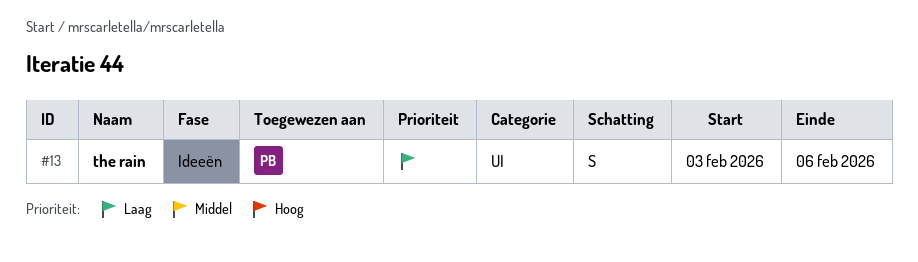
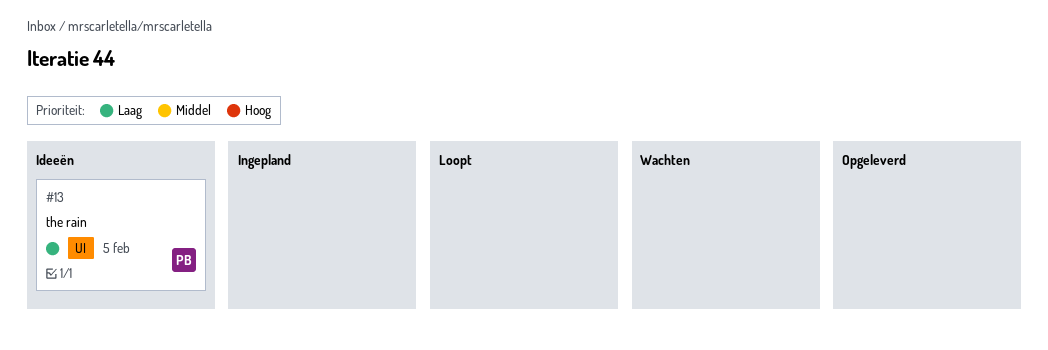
#13, due: Feb 6 -> Feb 5

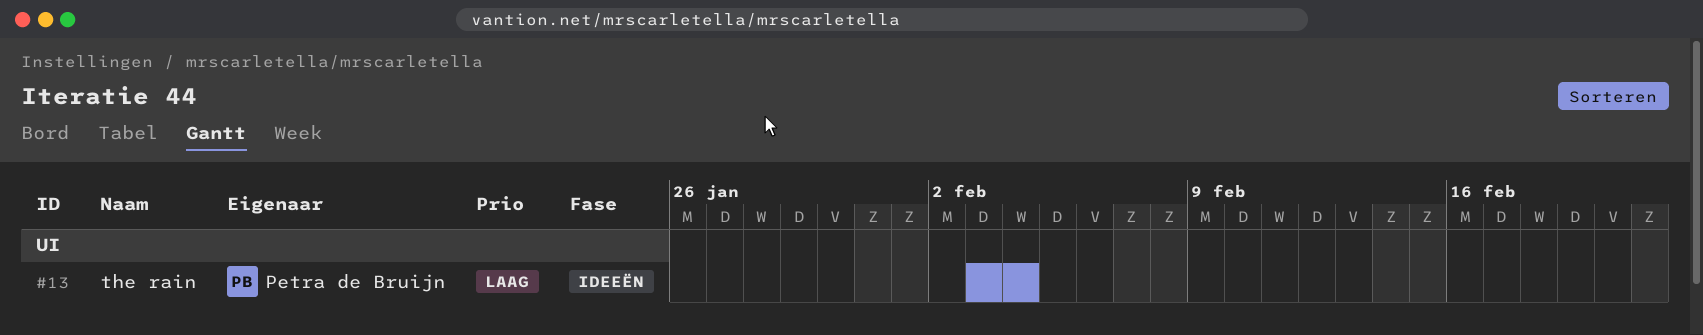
#13, due: Feb 5 -> Feb 4

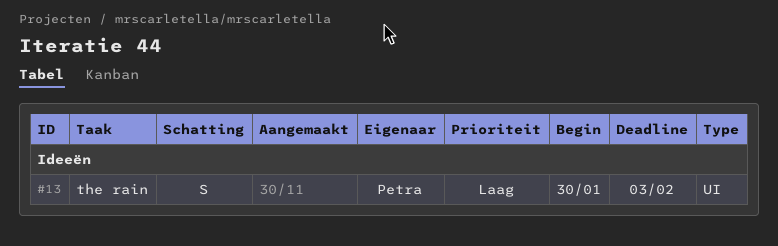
#13, start: Feb 3 -> Jan 30
#13, due: Feb 4 -> Feb 3

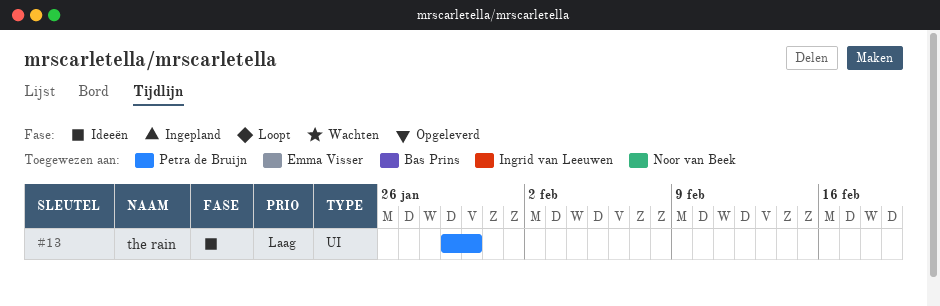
#13, start: Jan 30 -> Jan 29
#13, due: Feb 3 -> Jan 30

